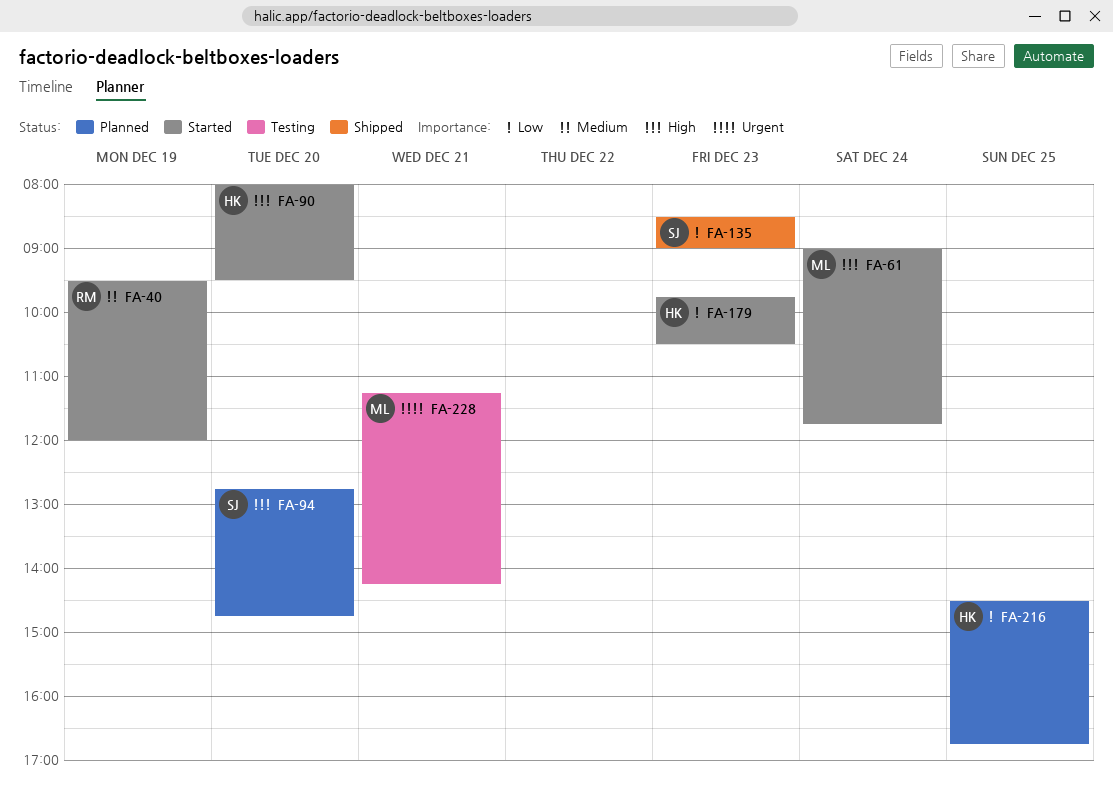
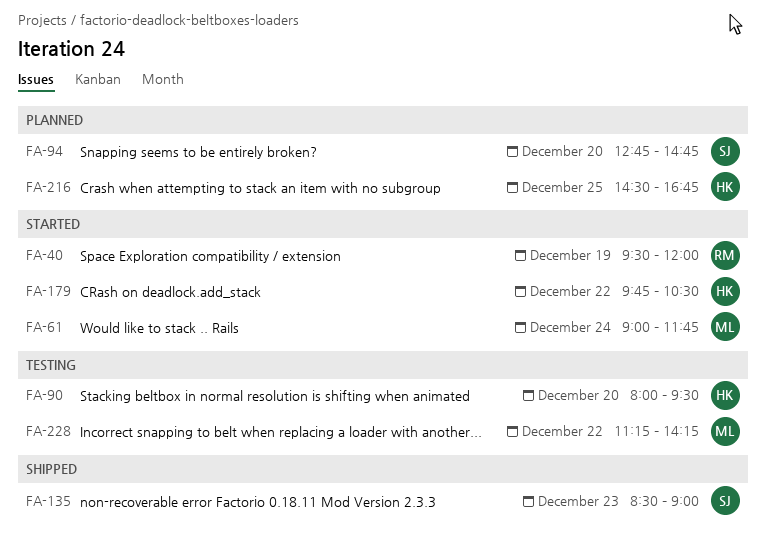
FA-90, status: Started -> Testing
FA-179, day: Dec 23 -> Dec 22
FA-228, day: Dec 21 -> Dec 22

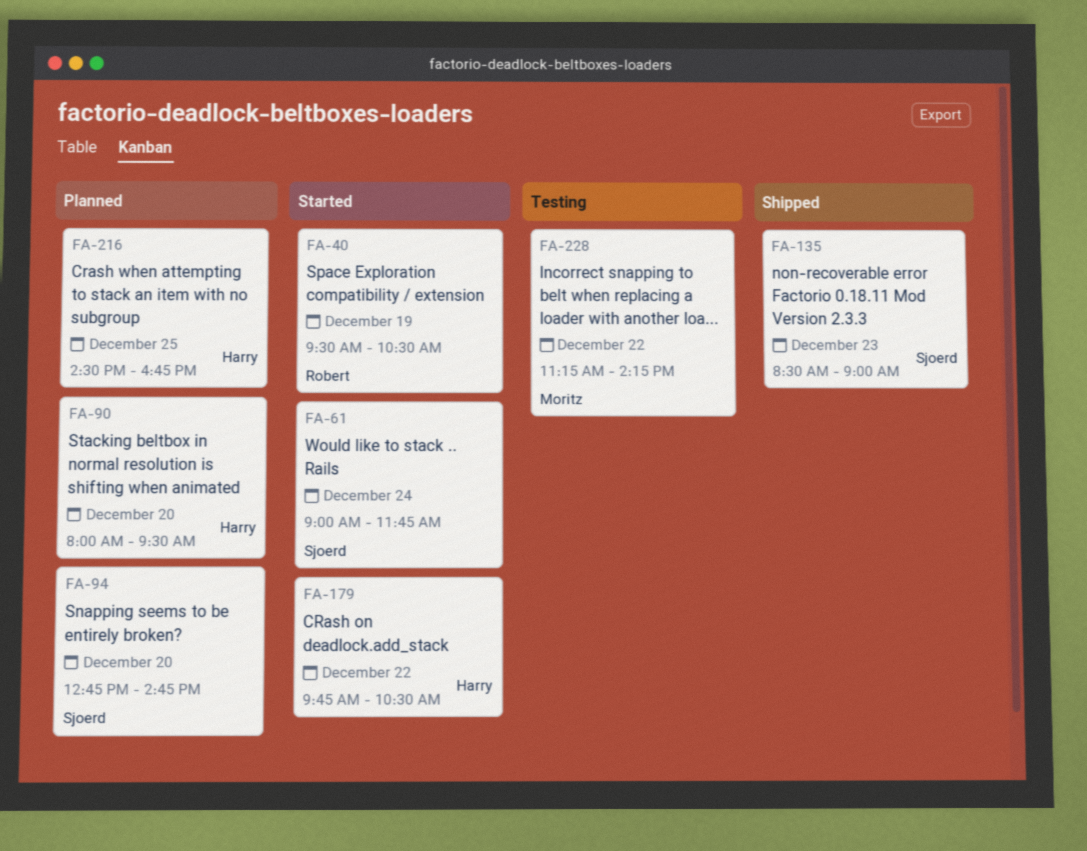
FA-40, ends: 12:00 -> 10:30
FA-61, owner: Moritz -> Sjoerd
FA-90, status: Testing -> Planned

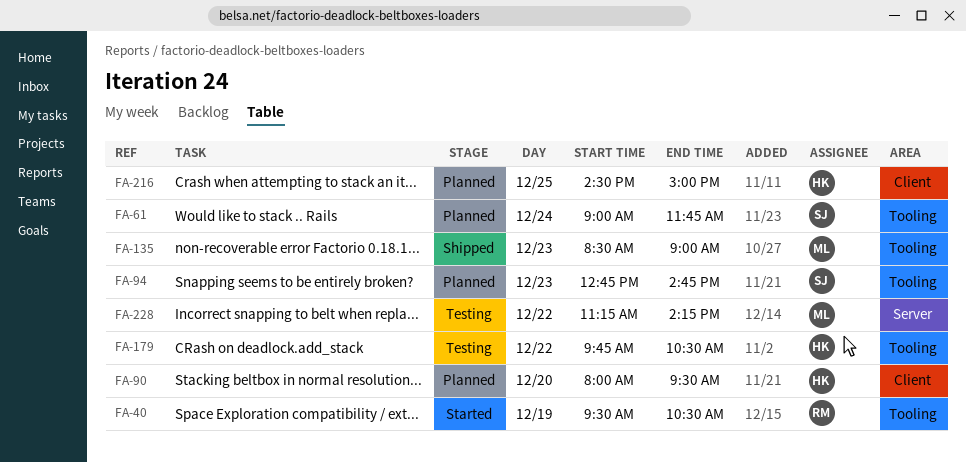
FA-61, status: Started -> Planned
FA-94, day: Dec 20 -> Dec 23
FA-135, owner: Sjoerd -> Moritz
FA-179, status: Started -> Testing
FA-216, ends: 16:45 -> 15:00

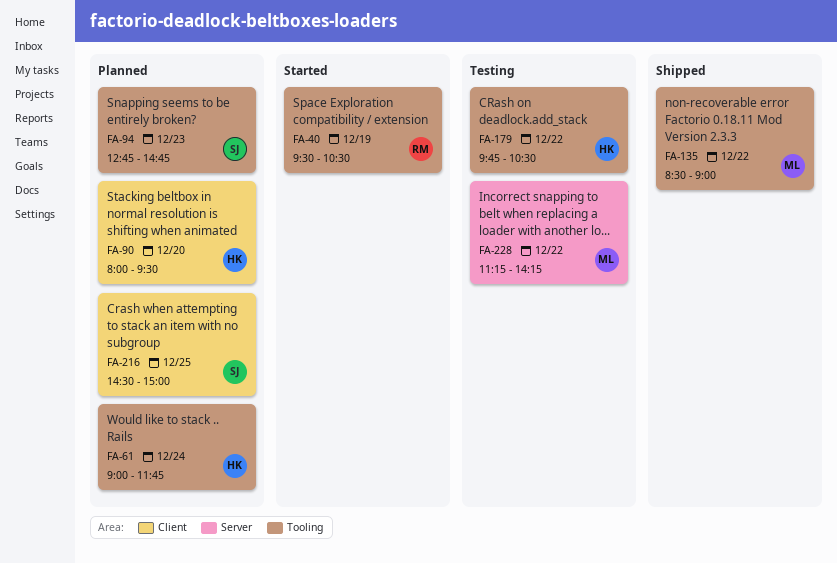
FA-61, owner: SJ -> HK
FA-135, day: Dec 23 -> Dec 22
FA-216, owner: HK -> SJ

